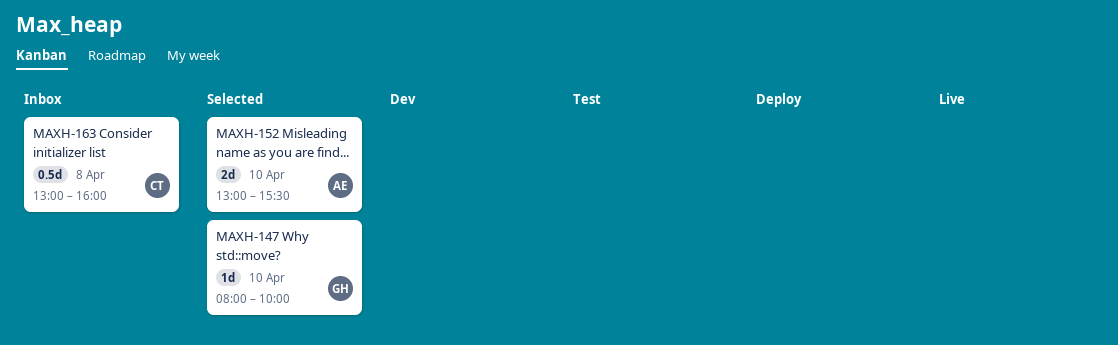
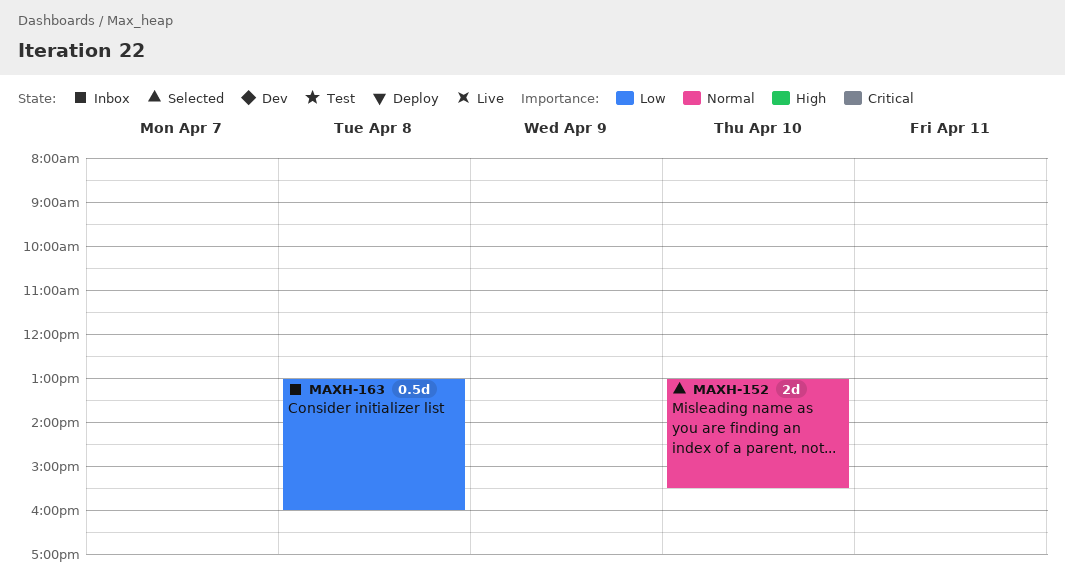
MAXH-147: present -> none

